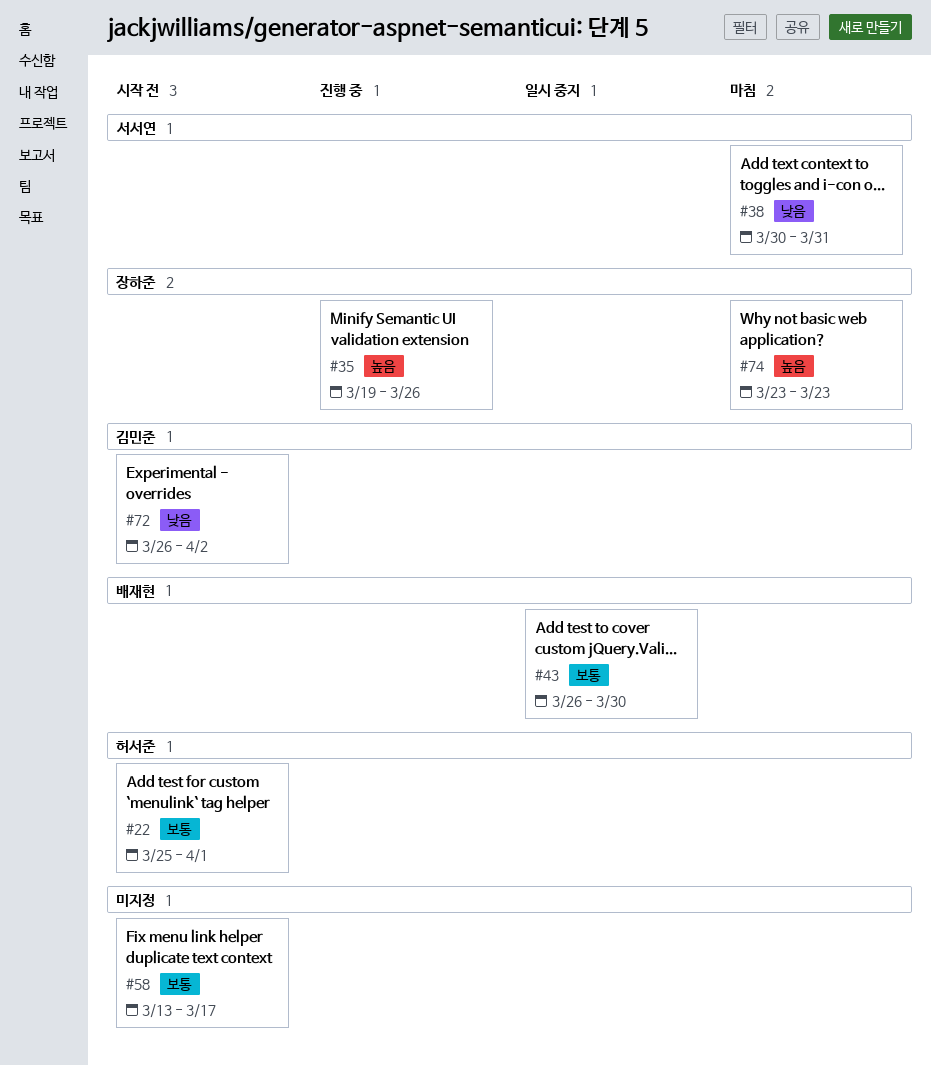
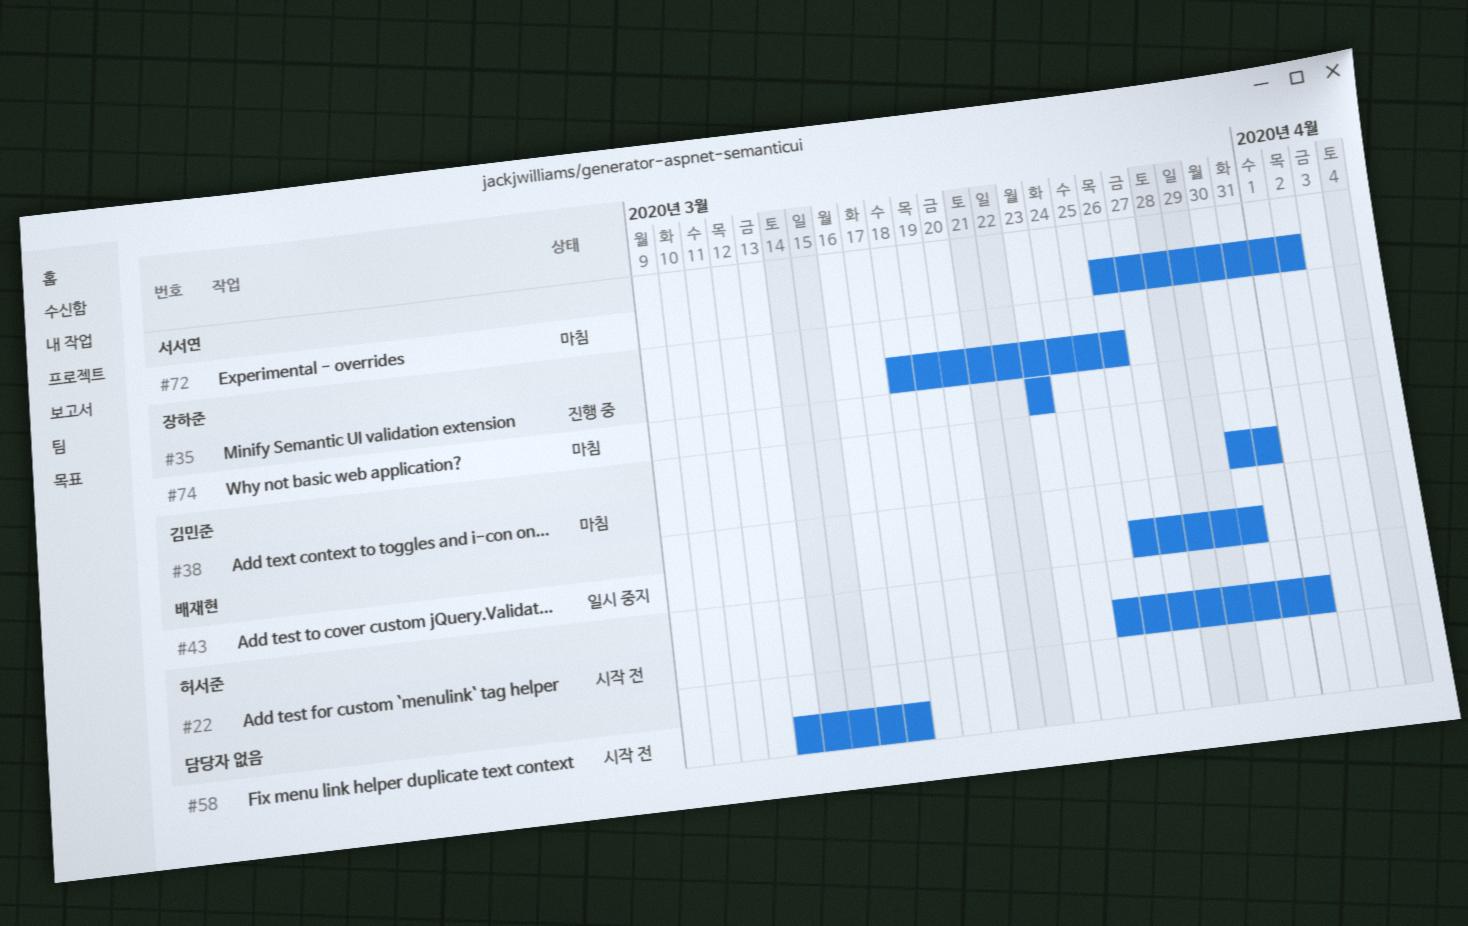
#35, start: Mar 19 -> Mar 18
#38, owner: 서서연 -> 김민준
#72, status: 시작 전 -> 마침
#72, owner: 김민준 -> 서서연

